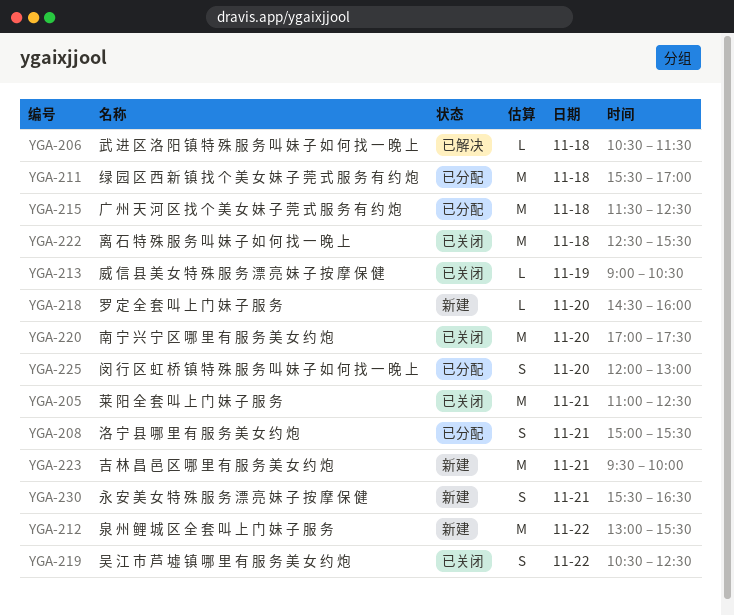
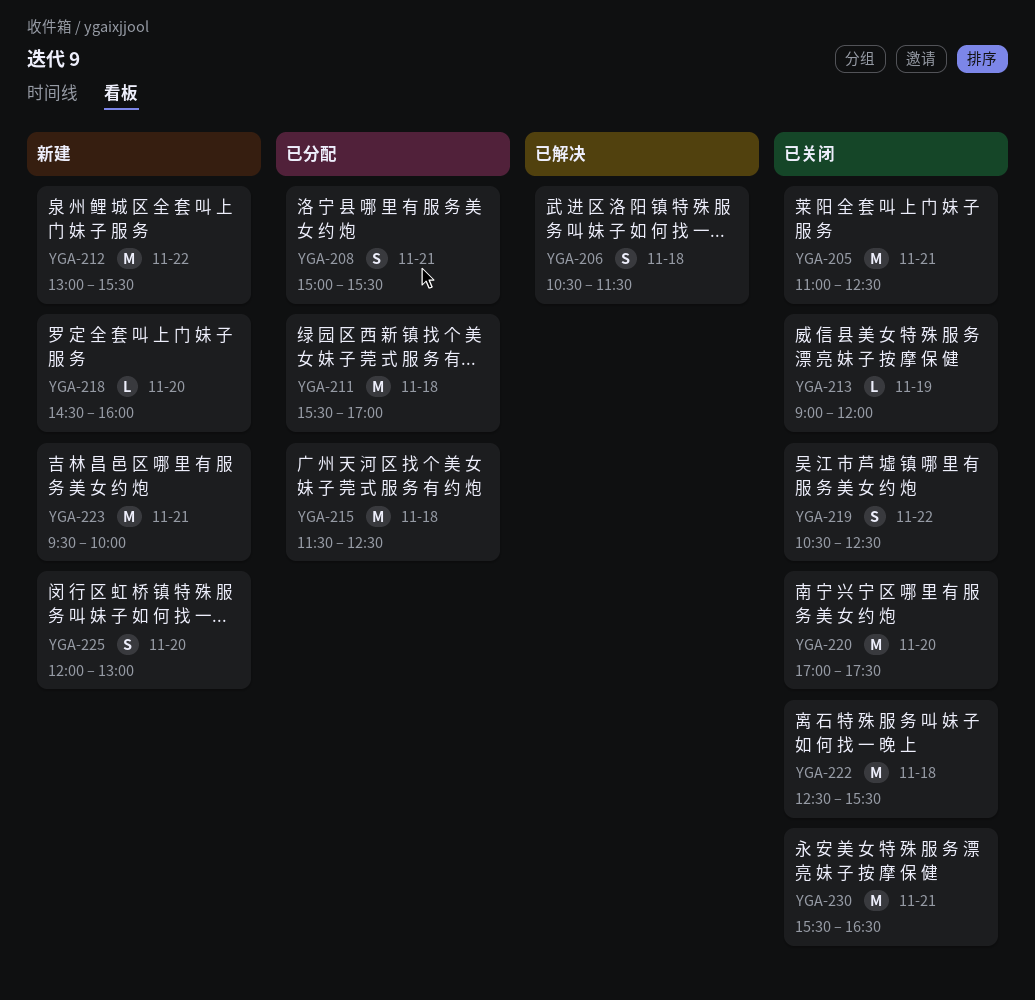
YGA-206, estimate: L -> S
YGA-213, ends: 10:30 -> 12:00
YGA-225, status: 已分配 -> 新建
YGA-230, status: 新建 -> 已关闭
YGA-230, estimate: S -> M

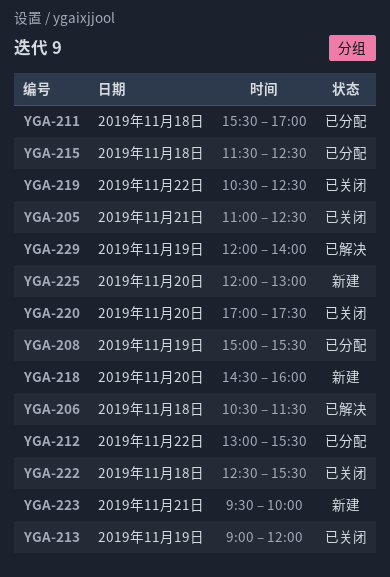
YGA-208, day: Nov 21 -> Nov 19
YGA-212, status: 新建 -> 已分配
YGA-229: none -> present
YGA-230: present -> none

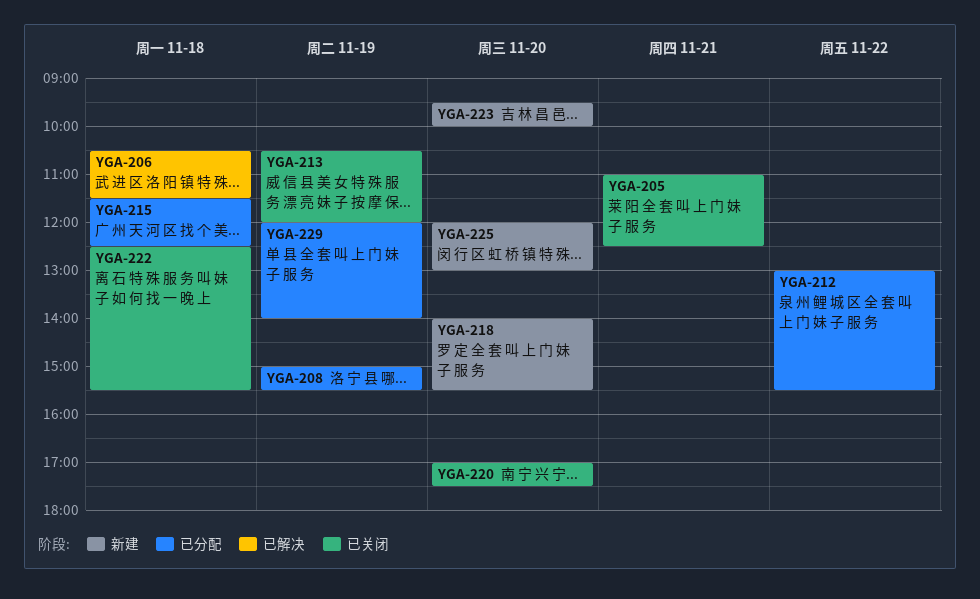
YGA-211: present -> none
YGA-213, begins: 09:00 -> 10:30
YGA-218, begins: 14:30 -> 14:00
YGA-218, ends: 16:00 -> 15:30
YGA-219: present -> none
YGA-223, day: Nov 21 -> Nov 20
YGA-229, status: 已解决 -> 已分配

